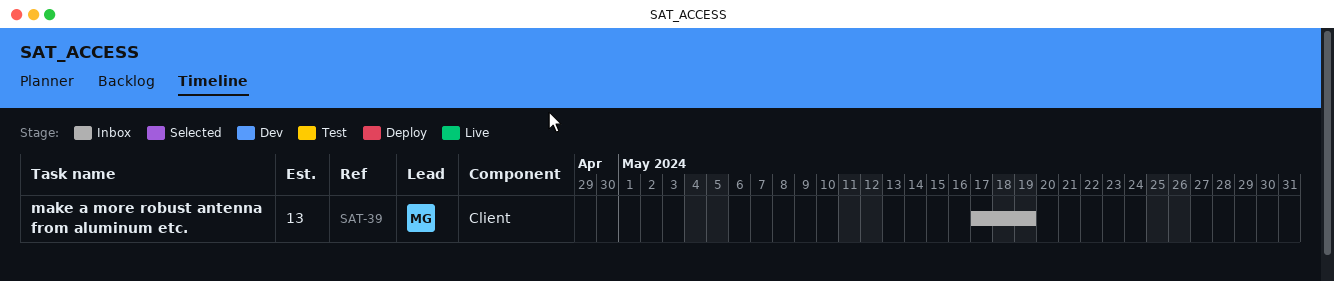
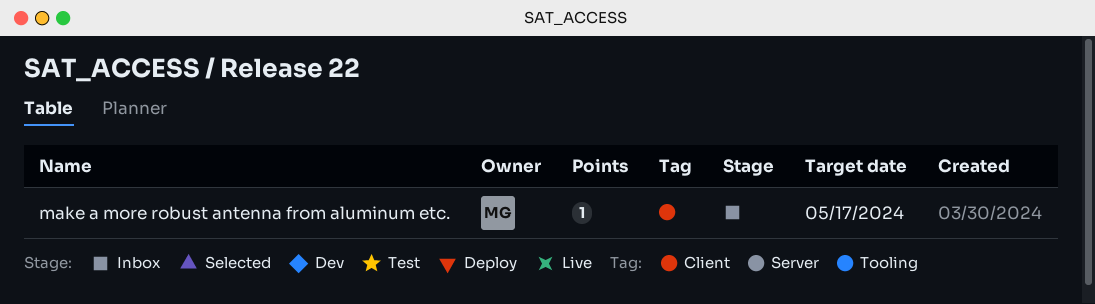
make a more robust antenna from aluminum etc., estimate: 13 -> 1
make a more robust antenna from aluminum etc., due: May 19 -> May 17

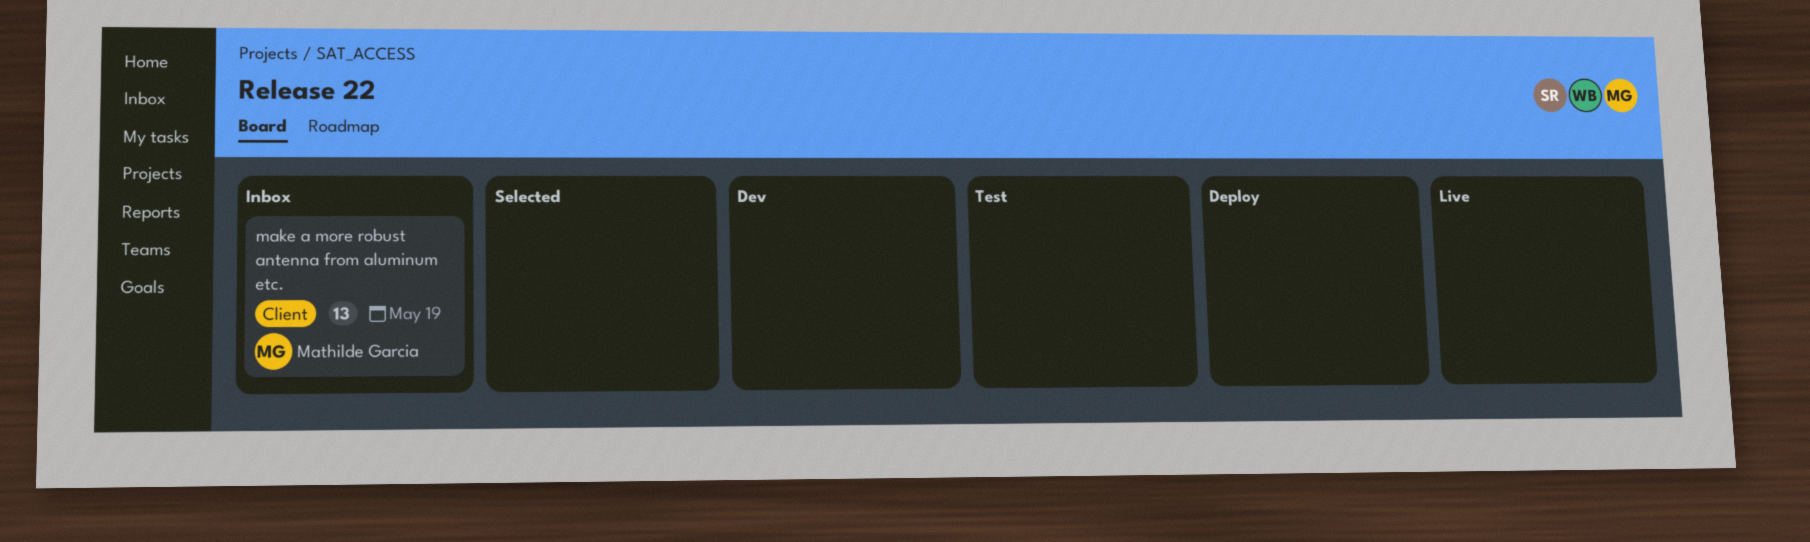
make a more robust antenna from aluminum etc., estimate: 1 -> 13
make a more robust antenna from aluminum etc., due: May 17 -> May 19

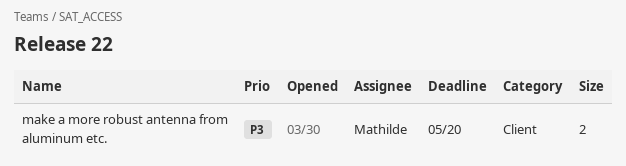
make a more robust antenna from aluminum etc., estimate: 13 -> 2
make a more robust antenna from aluminum etc., due: May 19 -> May 20

